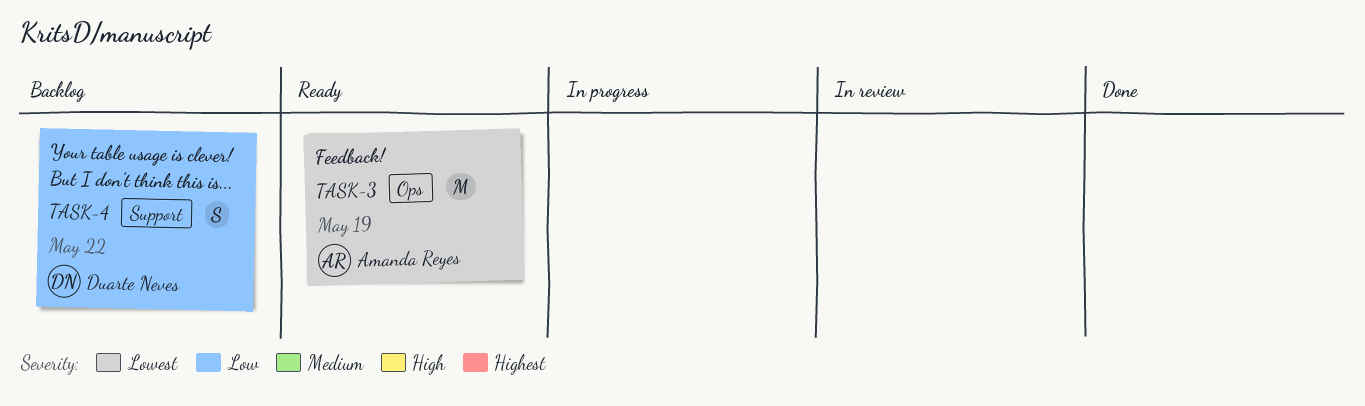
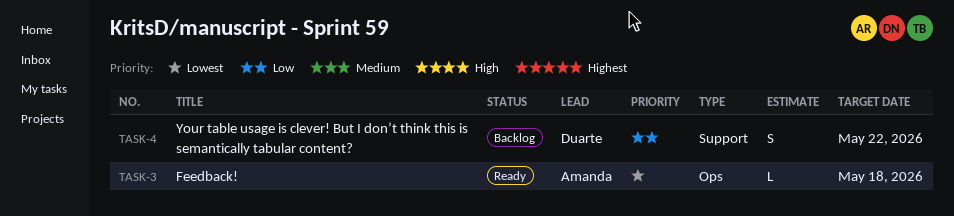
TASK-3, estimate: M -> L
TASK-3, due: May 19 -> May 18

